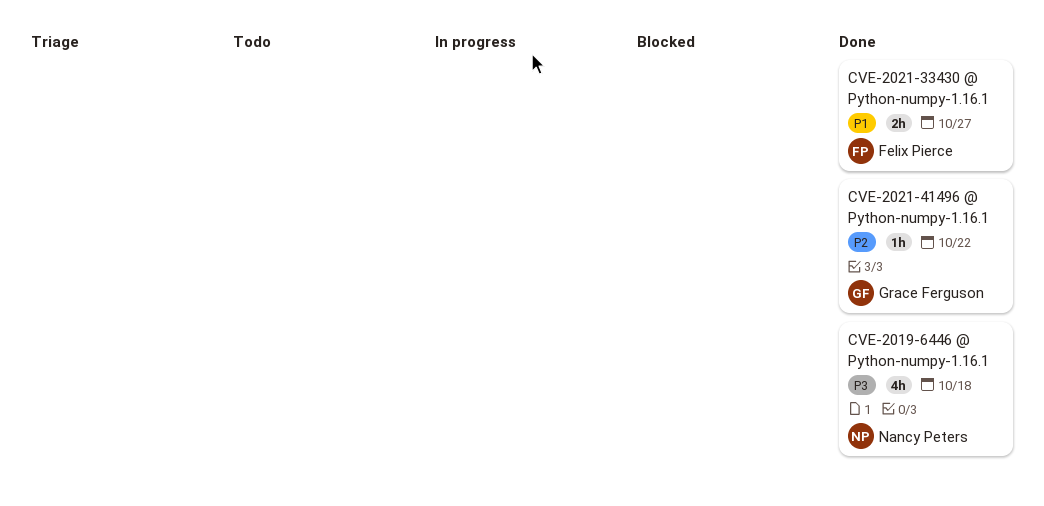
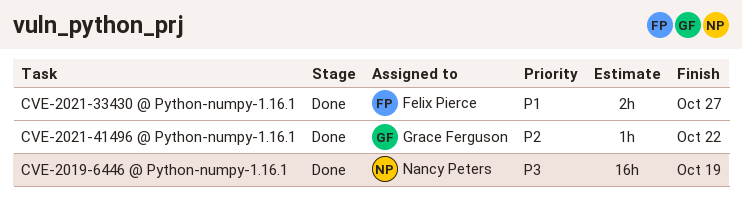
CVE-2019-6446 @ Python-numpy-1.16.1, estimate: 4h -> 16h
CVE-2019-6446 @ Python-numpy-1.16.1, due: Oct 18 -> Oct 19

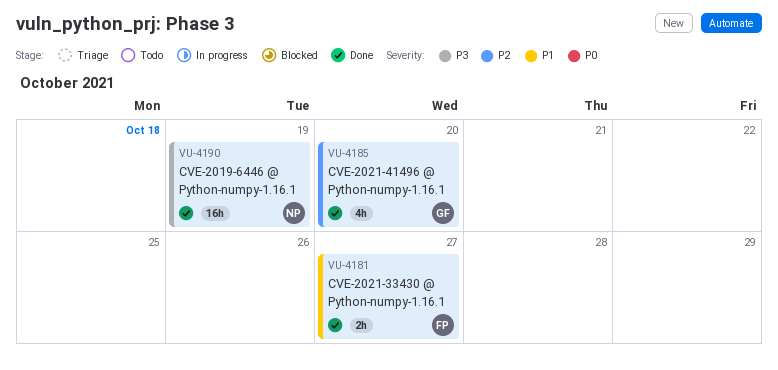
CVE-2021-41496 @ Python-numpy-1.16.1, estimate: 1h -> 4h
CVE-2021-41496 @ Python-numpy-1.16.1, due: Oct 22 -> Oct 20

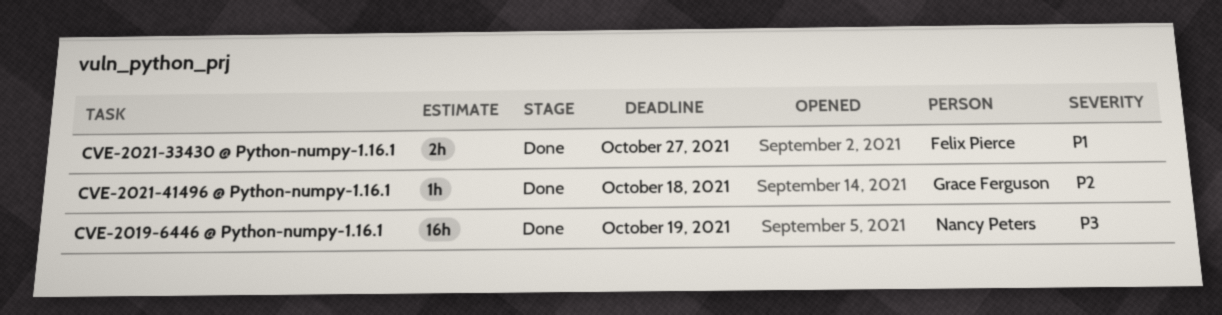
CVE-2021-41496 @ Python-numpy-1.16.1, estimate: 4h -> 1h
CVE-2021-41496 @ Python-numpy-1.16.1, due: Oct 20 -> Oct 18

